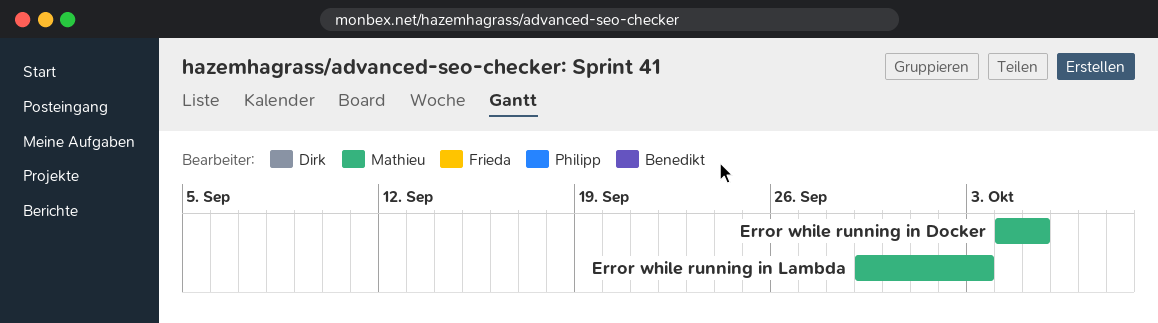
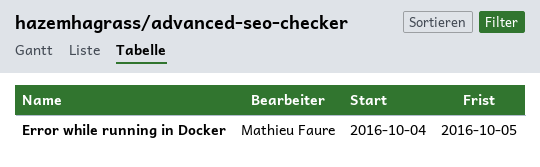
Error while running in Lambda: present -> none

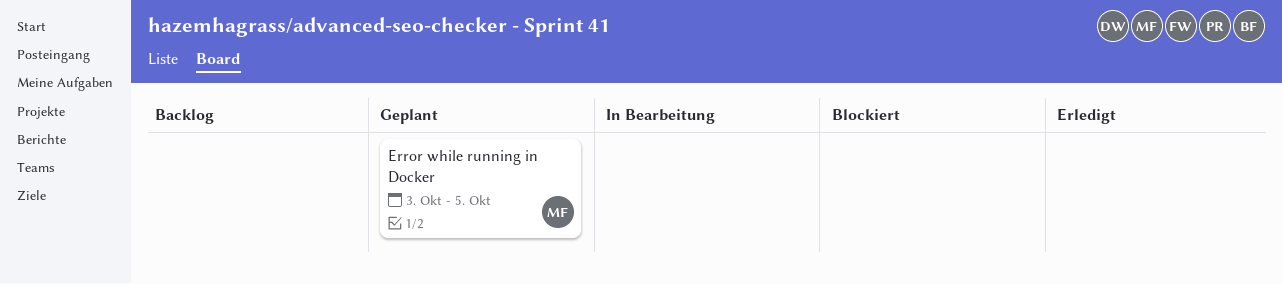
Error while running in Docker, start: Oct 4 -> Oct 3

